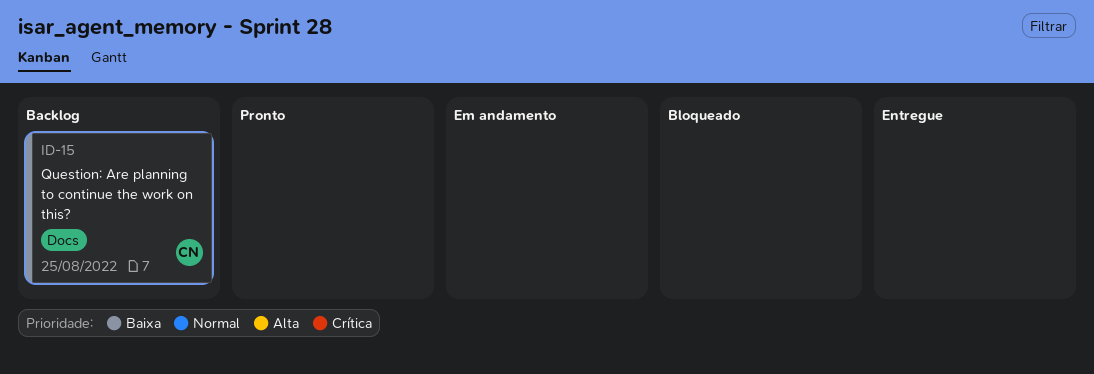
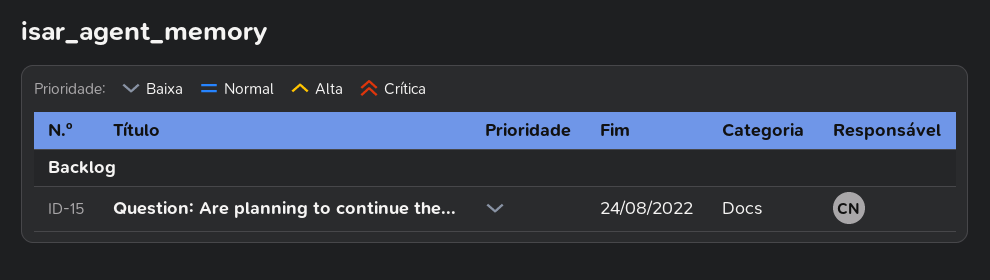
ID-15, due: Aug 25 -> Aug 24

